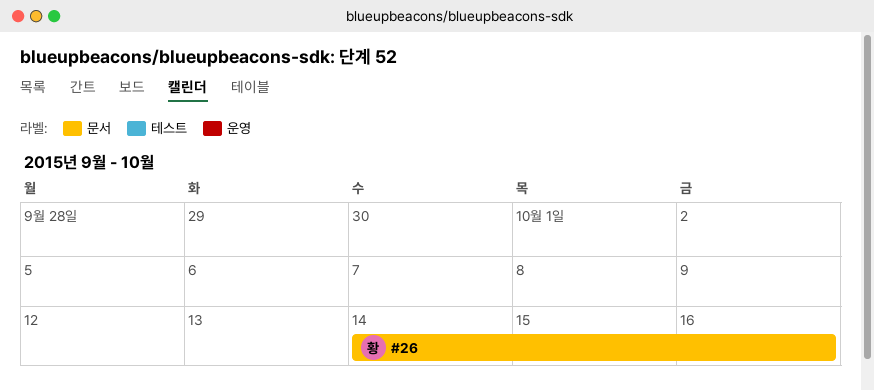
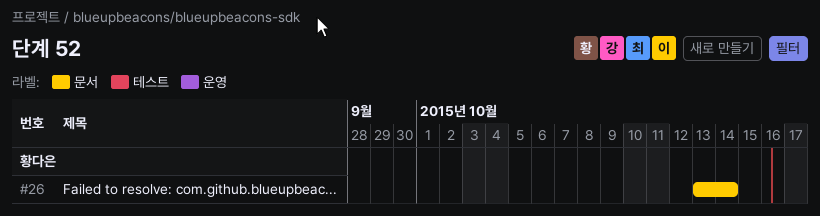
#26, start: Oct 14 -> Oct 13
#26, due: Oct 16 -> Oct 14

